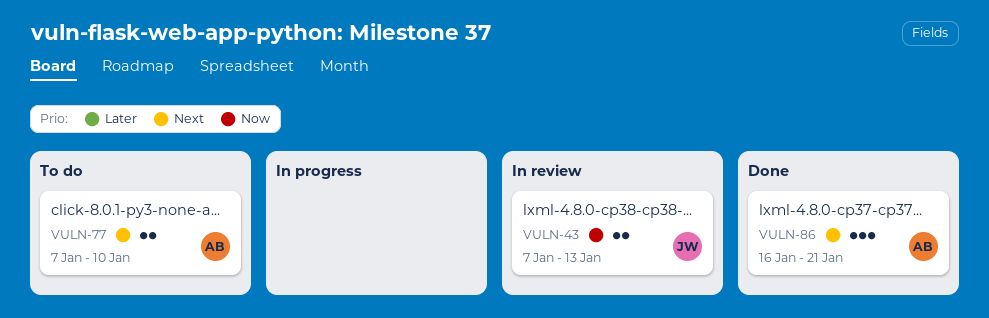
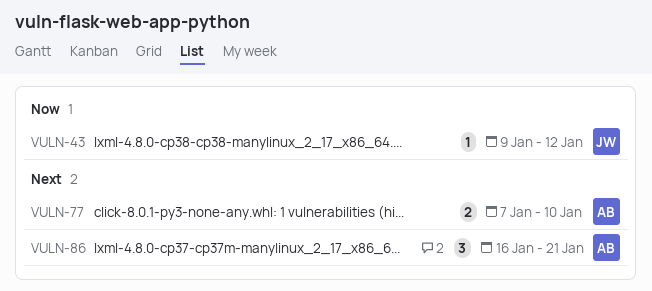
VULN-43, estimate: 2 -> 1
VULN-43, start: Jan 7 -> Jan 9
VULN-43, due: Jan 13 -> Jan 12

